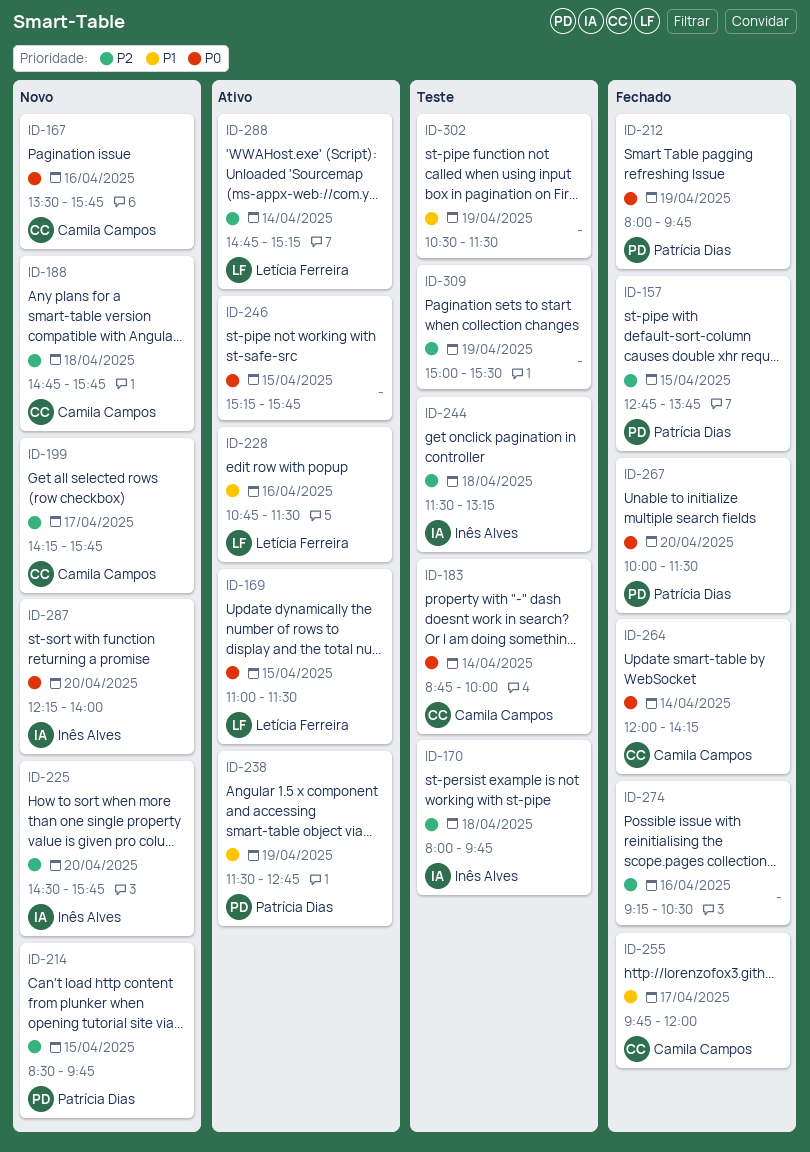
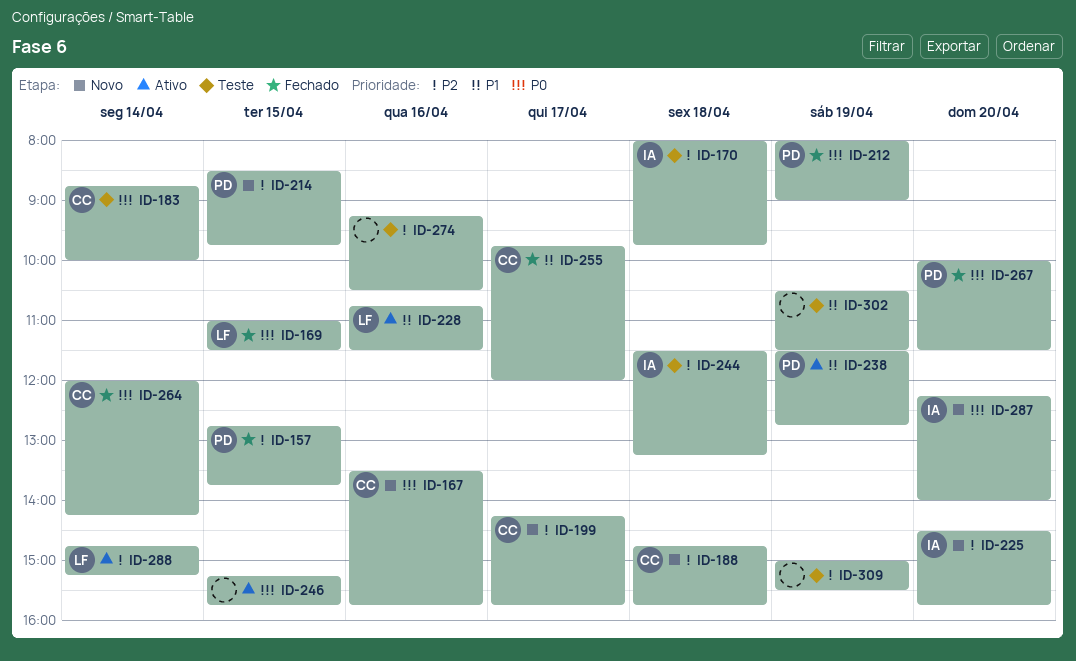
ID-169, status: Ativo -> Fechado
ID-212, ends: 09:45 -> 09:00
ID-274, status: Fechado -> Teste

